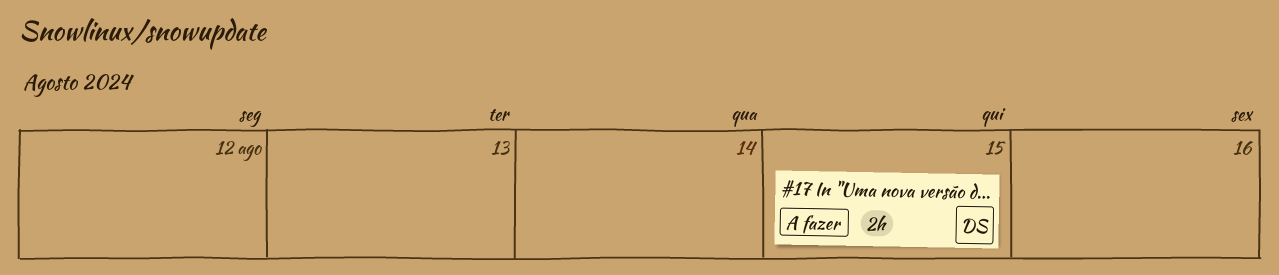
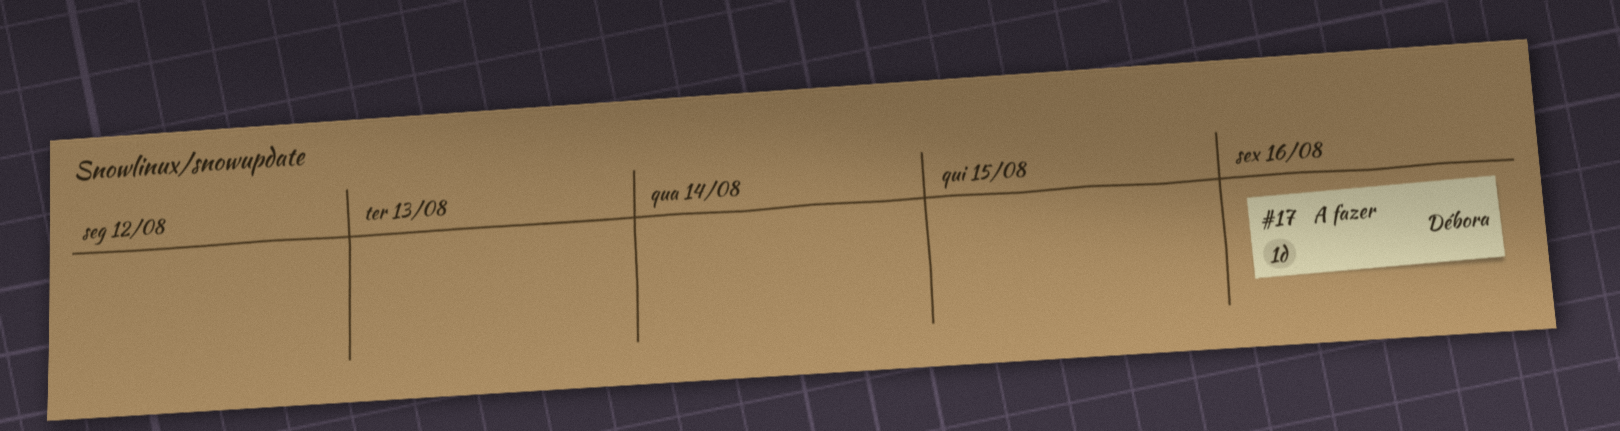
#17, estimate: 2h -> 1d
#17, due: Aug 15 -> Aug 16

